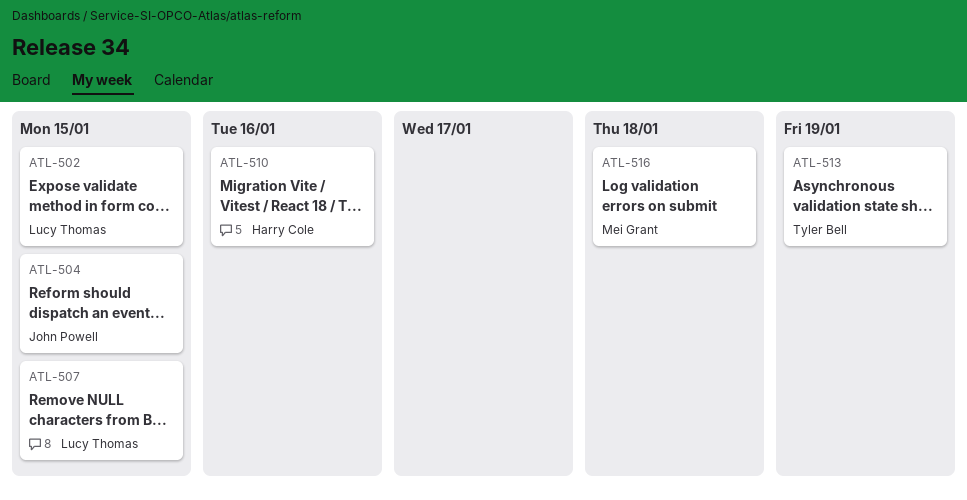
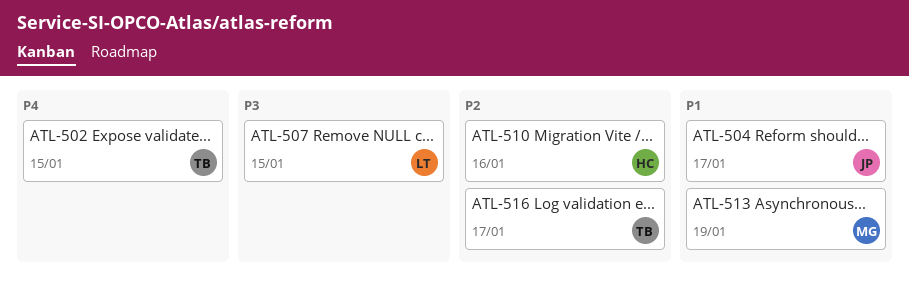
ATL-502, owner: Lucy Thomas -> Tyler Bell
ATL-504, due: Jan 15 -> Jan 17
ATL-513, owner: Tyler Bell -> Mei Grant
ATL-516, owner: Mei Grant -> Tyler Bell
ATL-516, due: Jan 18 -> Jan 17

